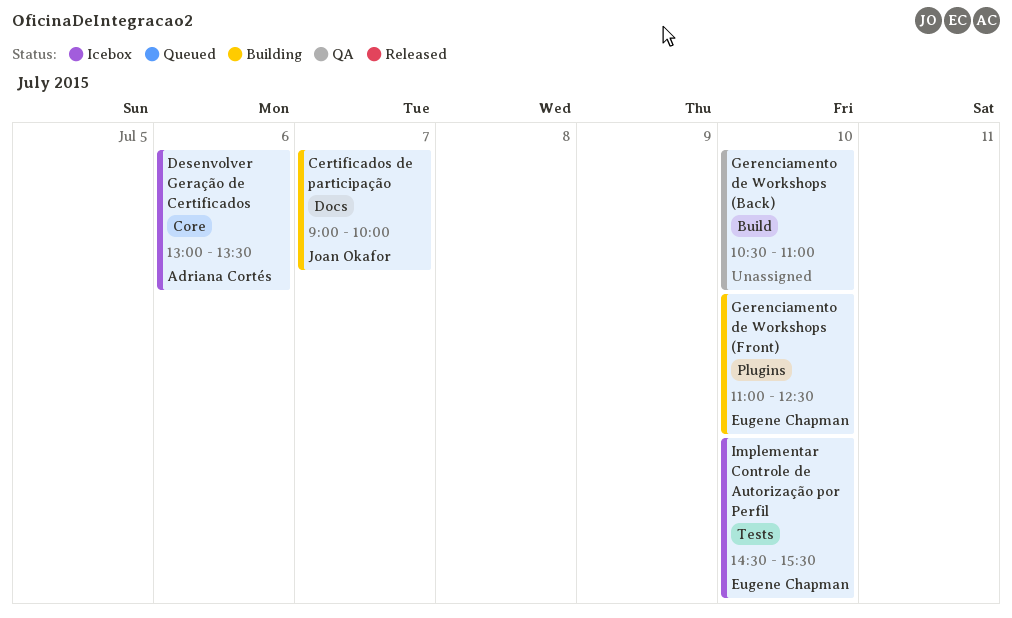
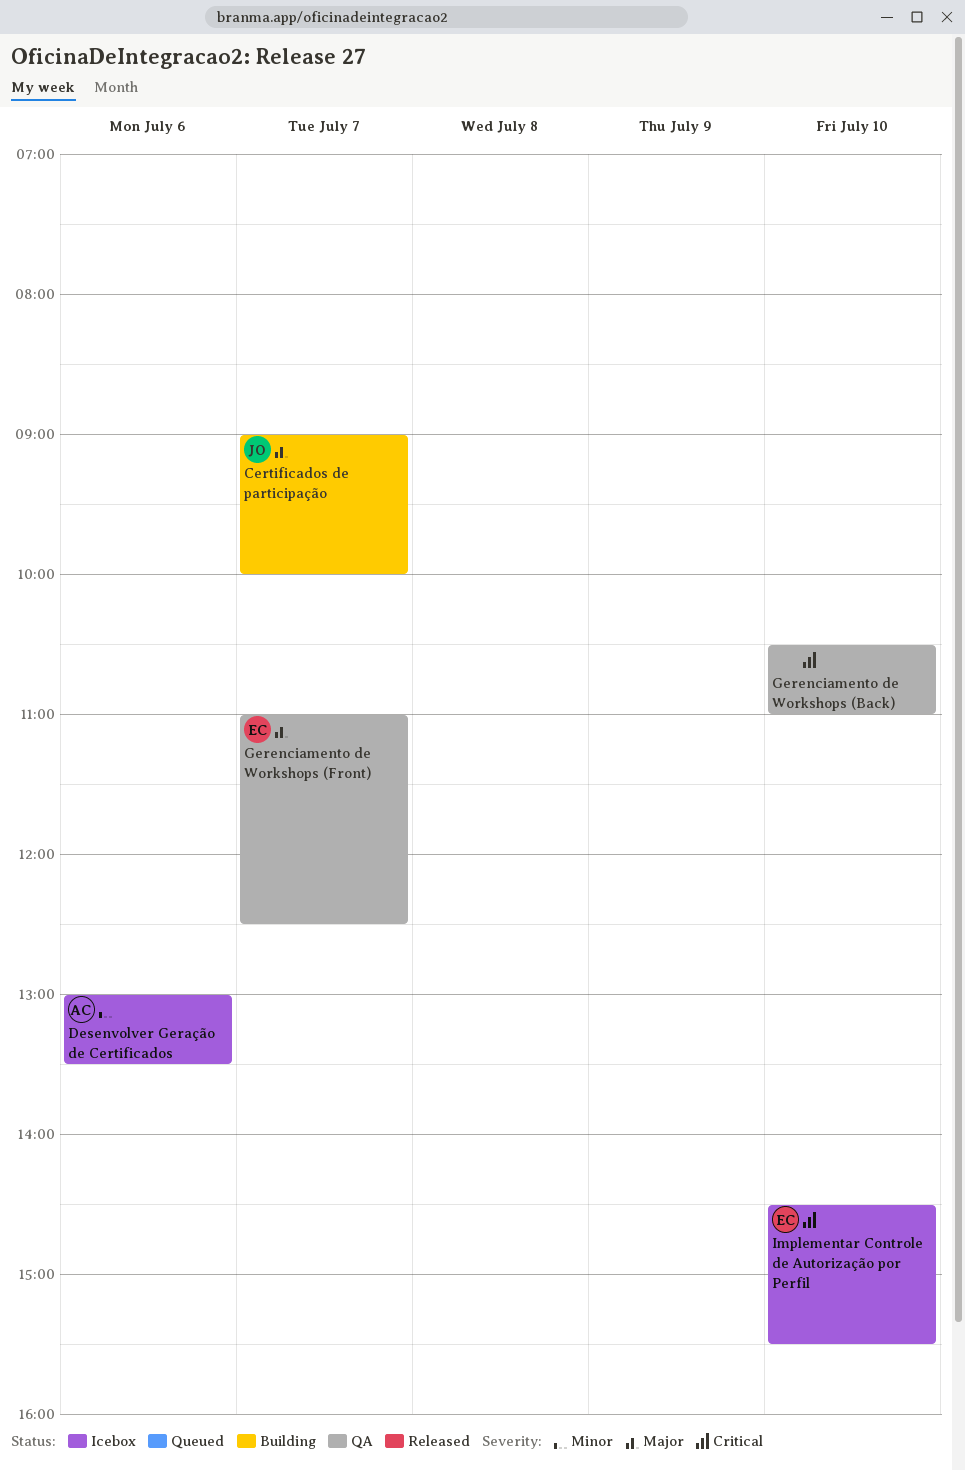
Gerenciamento de Workshops (Front), status: Building -> QA
Gerenciamento de Workshops (Front), day: Jul 10 -> Jul 7

